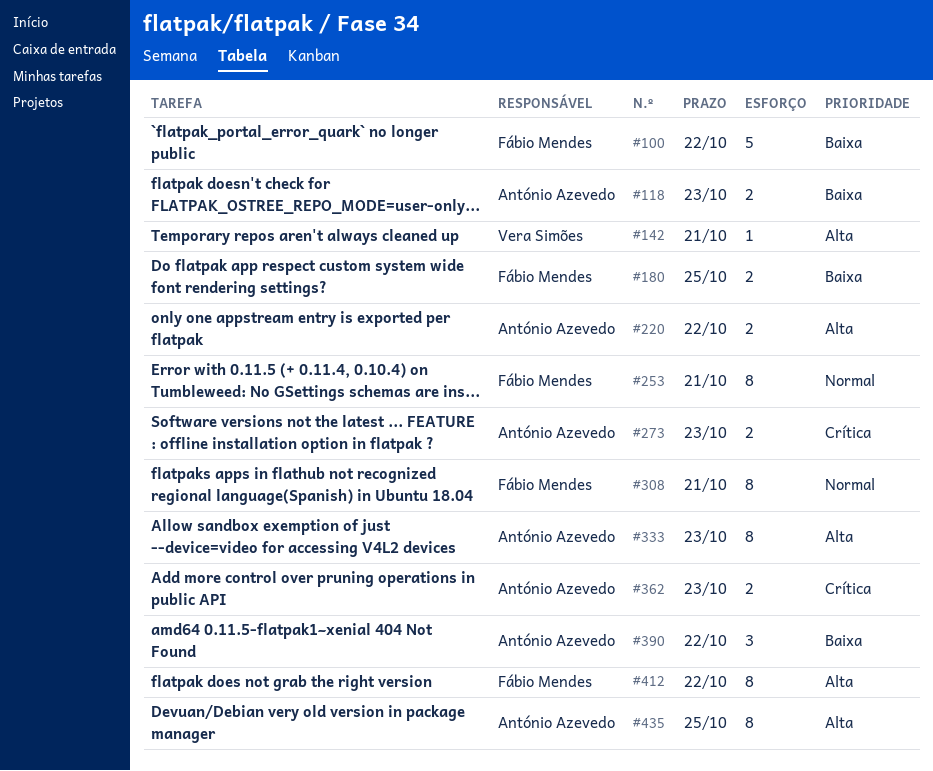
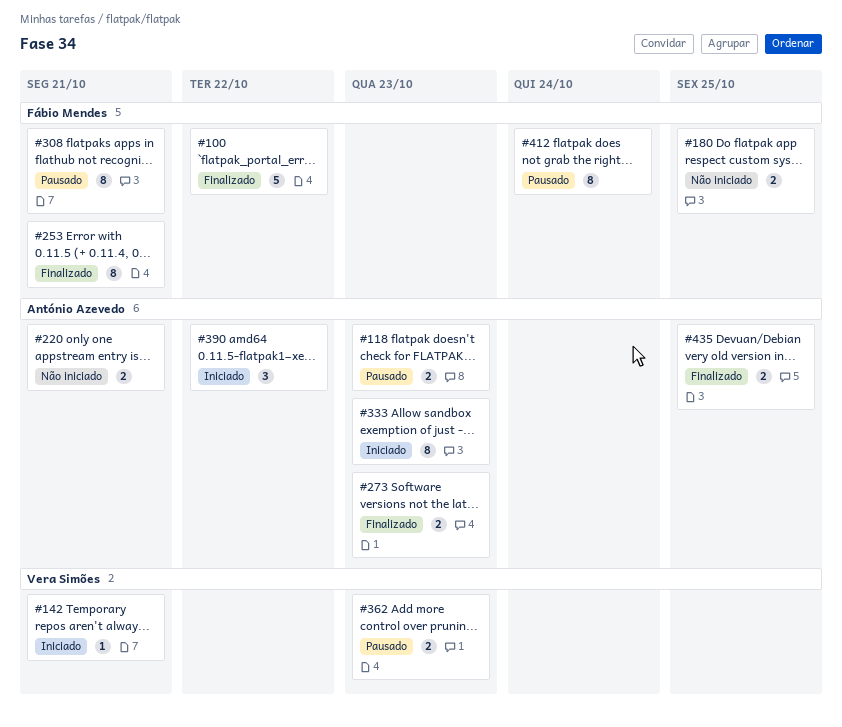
#220, due: Oct 22 -> Oct 21
#362, owner: António Azevedo -> Vera Simões
#412, due: Oct 22 -> Oct 24
#435, estimate: 8 -> 2

